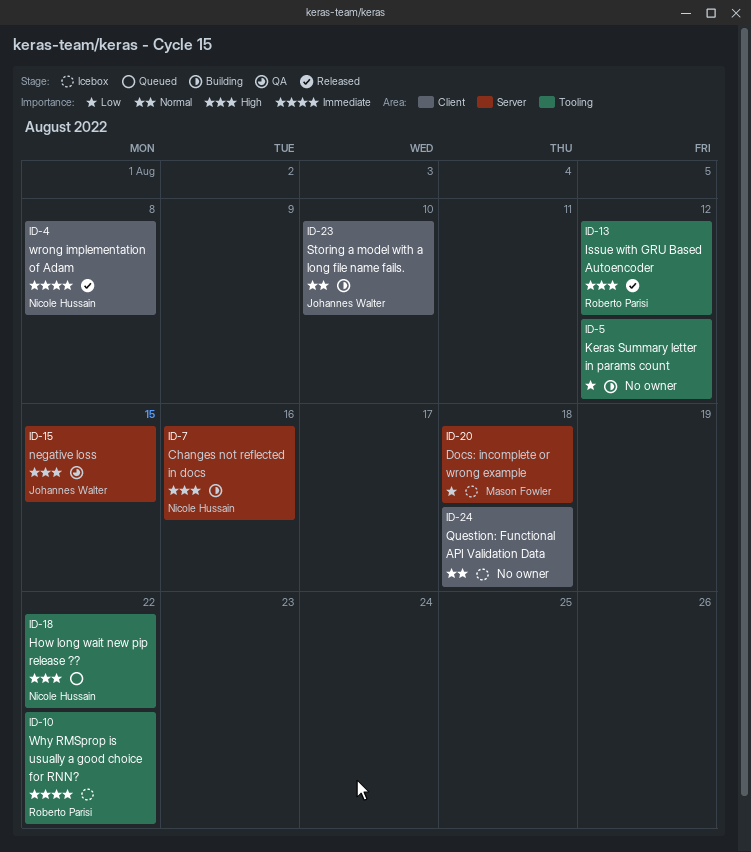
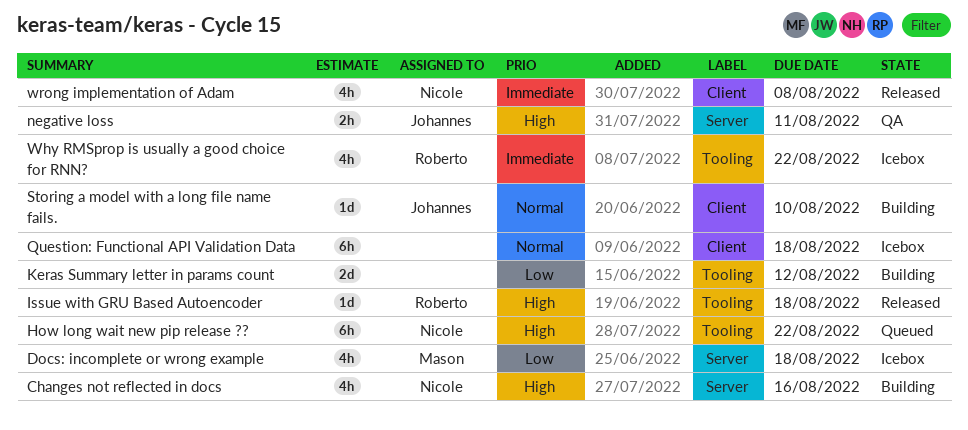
Issue with GRU Based Autoencoder, due: Aug 12 -> Aug 18
negative loss, due: Aug 15 -> Aug 11

